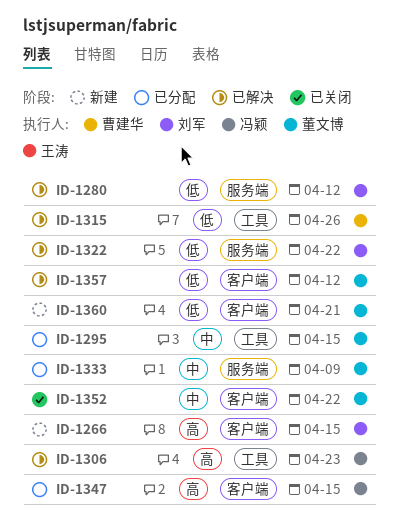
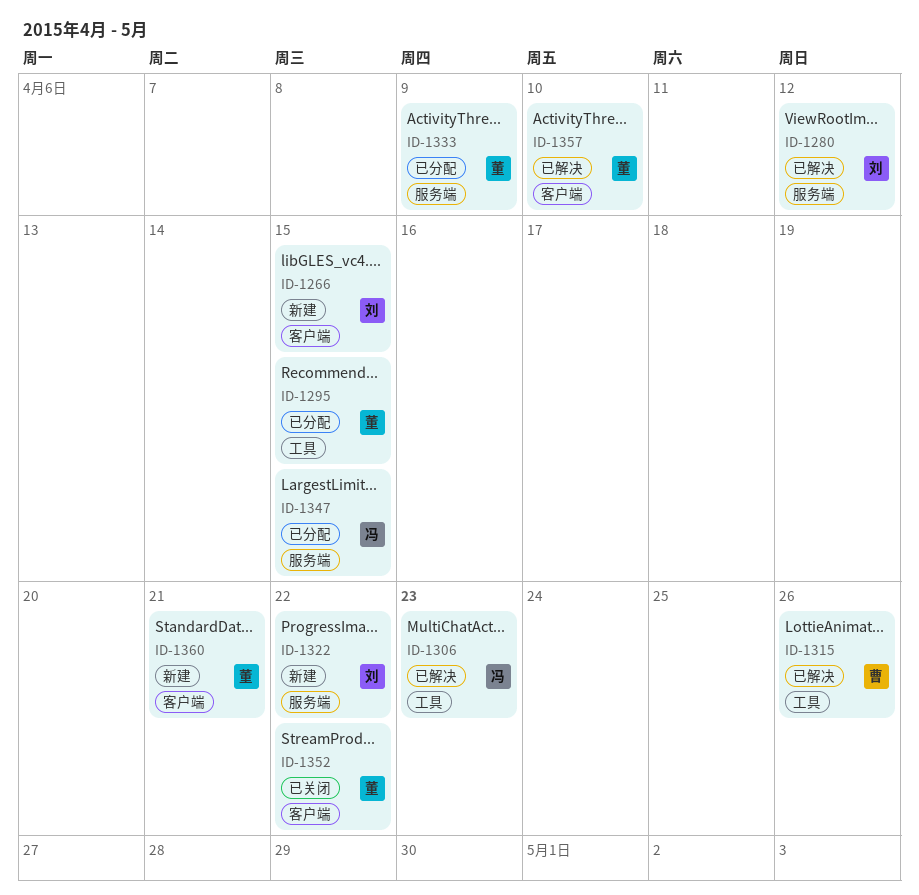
ID-1322, status: 已解决 -> 新建
ID-1347, label: 客户端 -> 服务端
ID-1357, due: Apr 12 -> Apr 10

